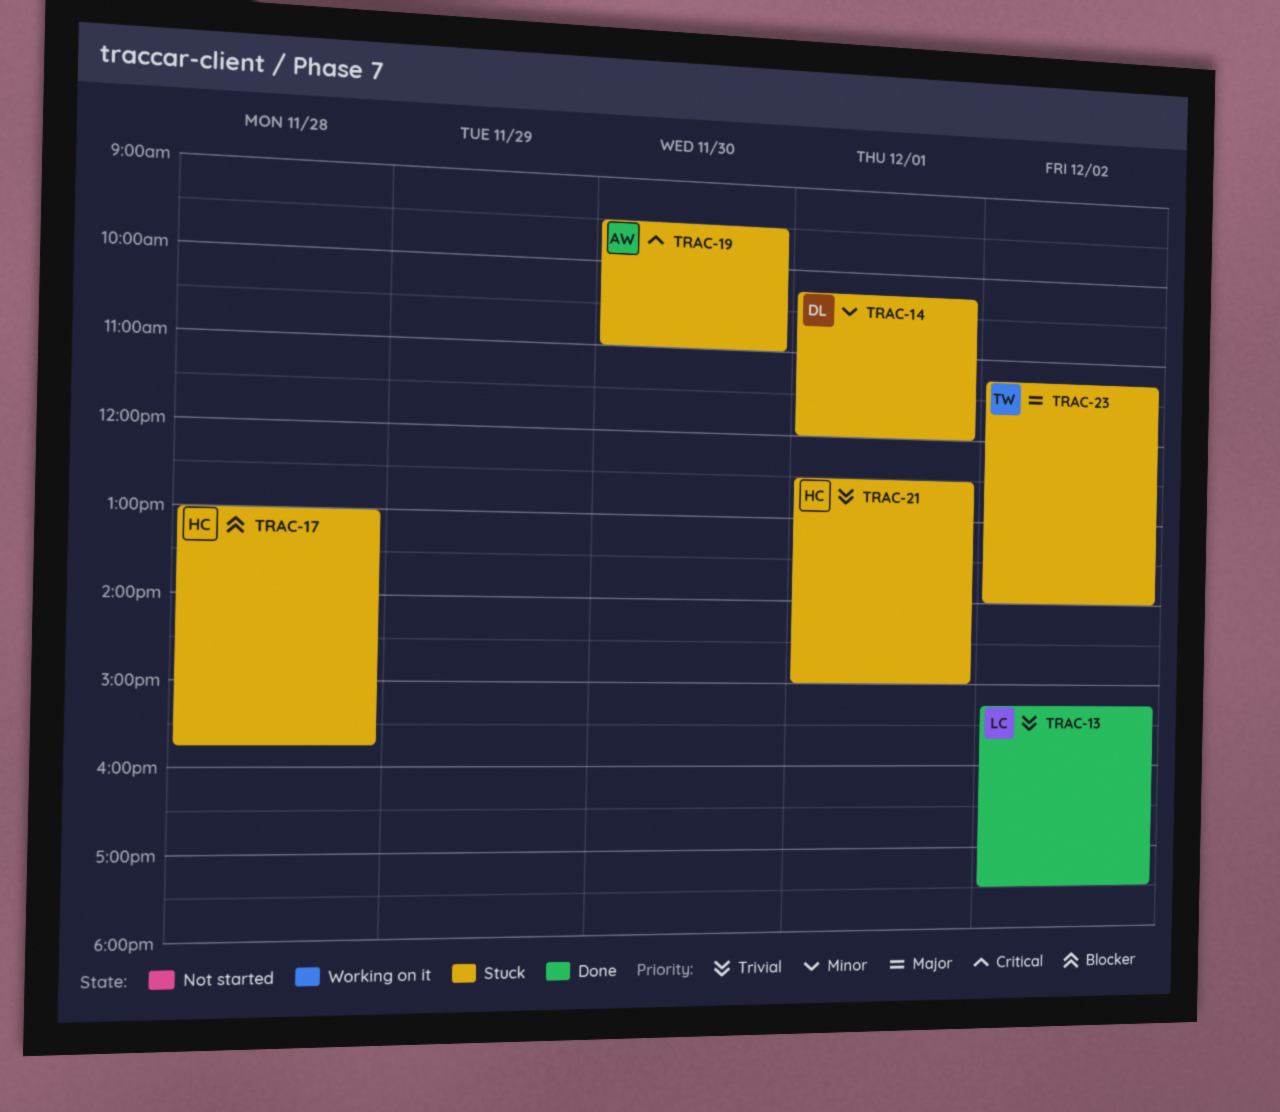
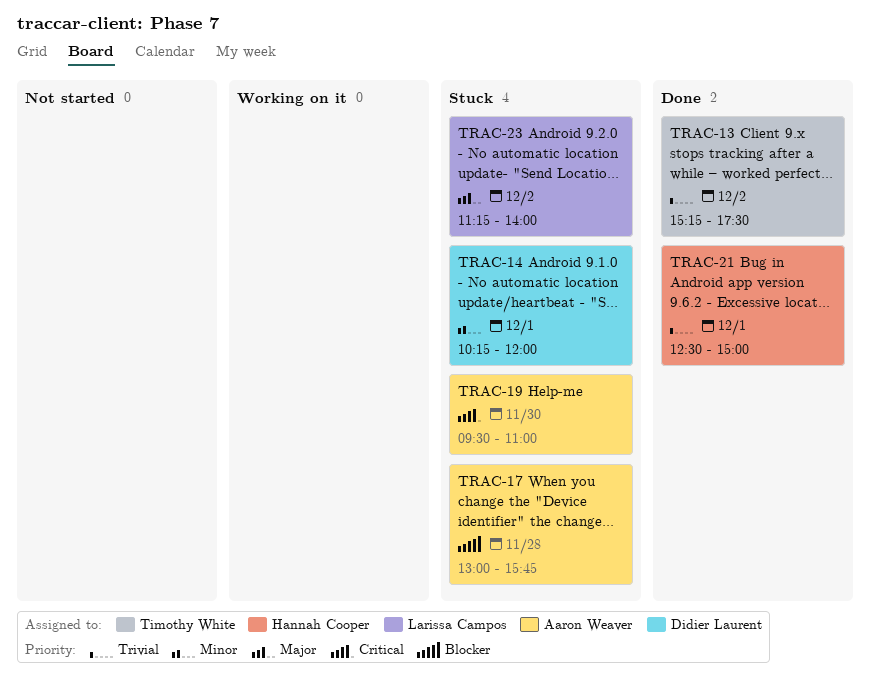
TRAC-13, owner: Larissa Campos -> Timothy White
TRAC-17, owner: Hannah Cooper -> Aaron Weaver
TRAC-21, status: Stuck -> Done
TRAC-23, owner: Timothy White -> Larissa Campos

